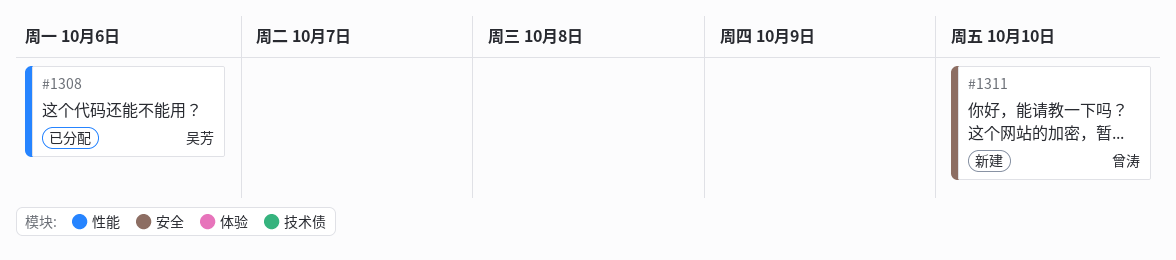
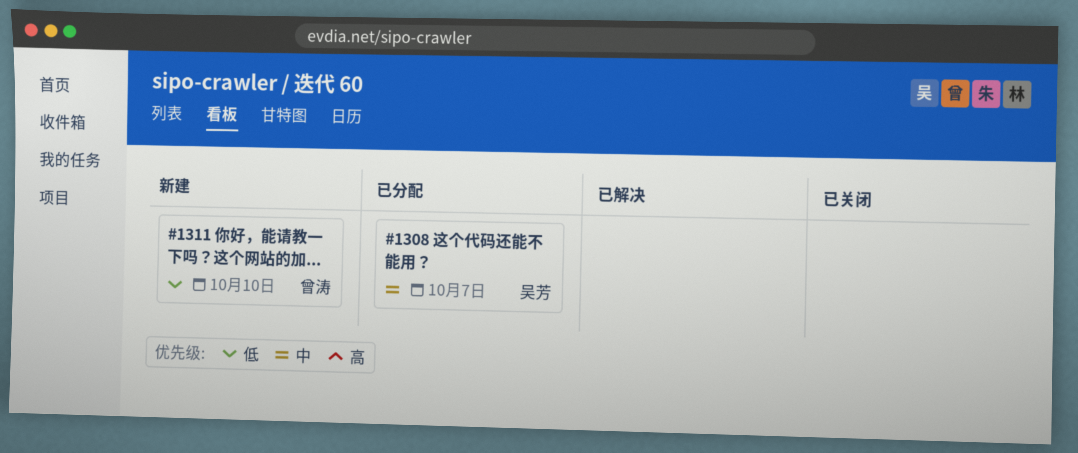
#1308, due: Oct 6 -> Oct 7

